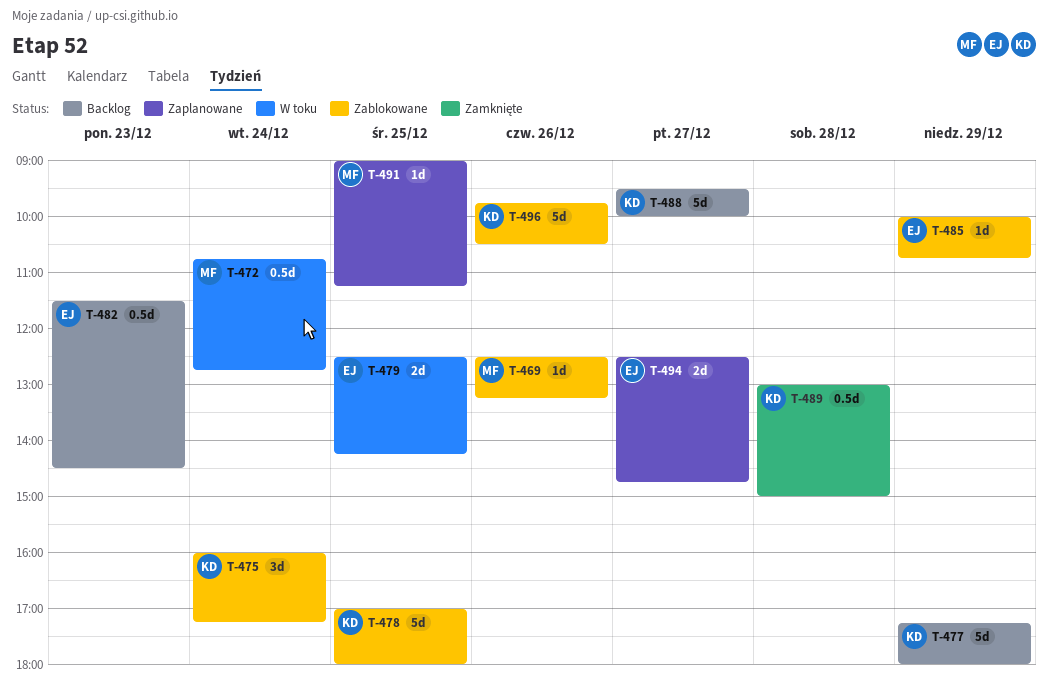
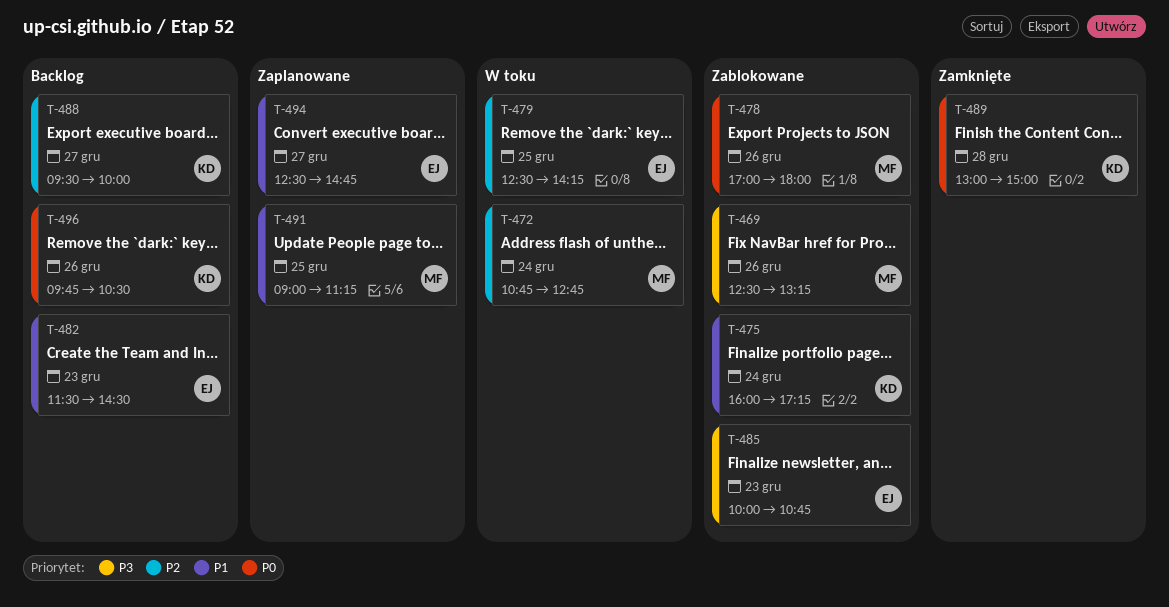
T-477: present -> none
T-478, owner: KD -> MF
T-478, day: Dec 25 -> Dec 26
T-485, day: Dec 29 -> Dec 23
T-496, status: Zablokowane -> Backlog

